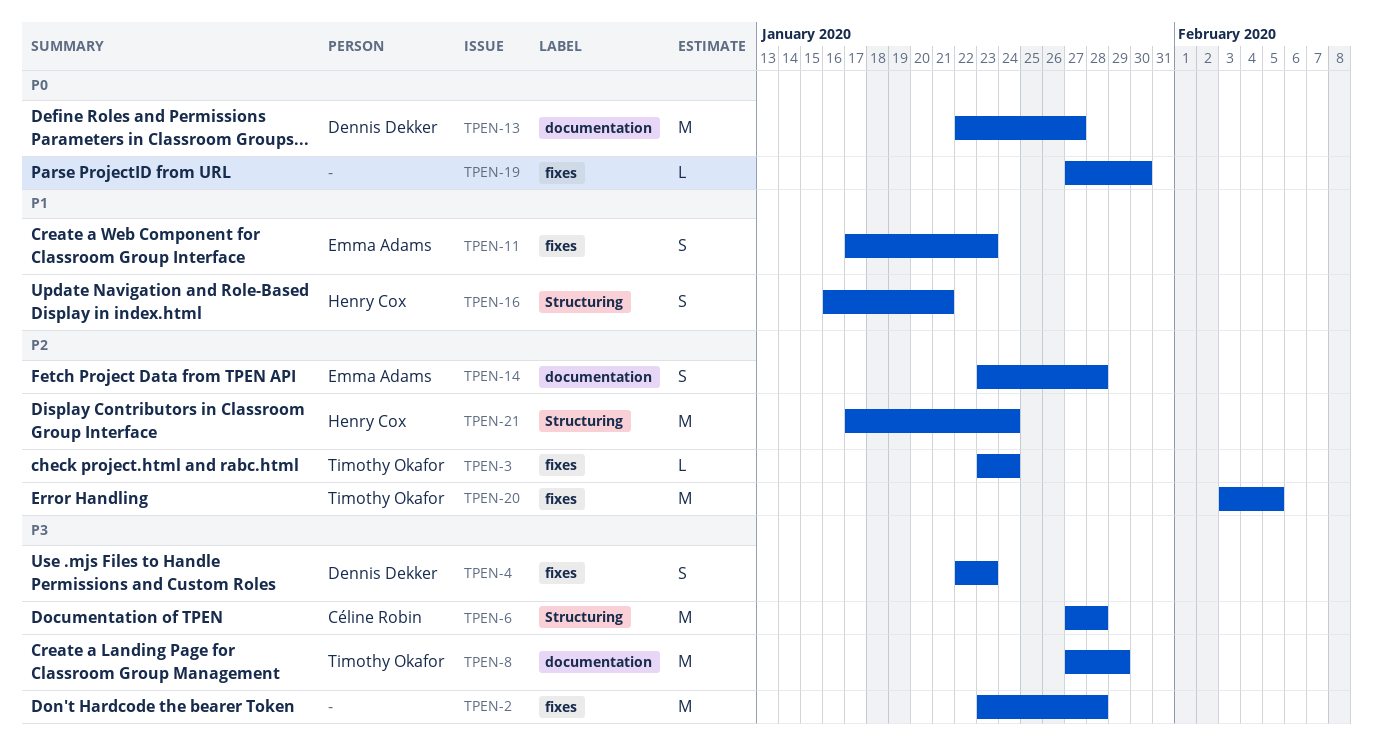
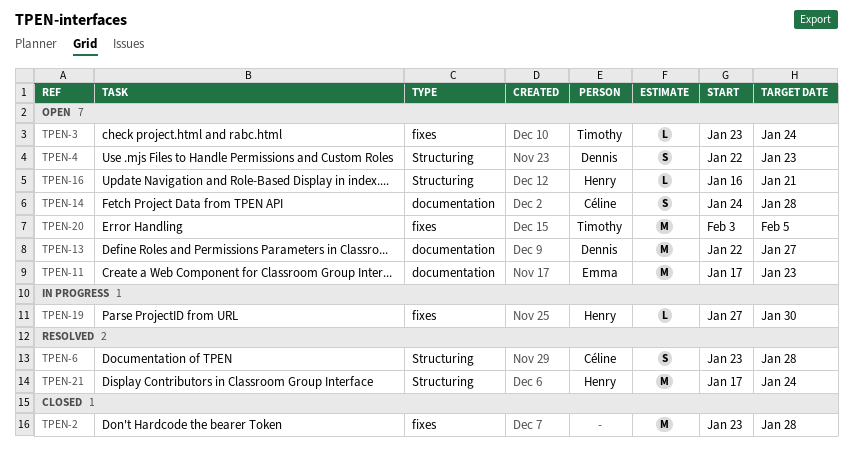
TPEN-4, label: fixes -> Structuring
TPEN-6, estimate: M -> S
TPEN-6, start: Jan 27 -> Jan 23
TPEN-8: present -> none
TPEN-11, label: fixes -> documentation
TPEN-11, estimate: S -> M
TPEN-14, owner: Emma Adams -> Céline Robin
TPEN-14, start: Jan 23 -> Jan 24
TPEN-16, estimate: S -> L
TPEN-19, owner: none -> Henry Cox

